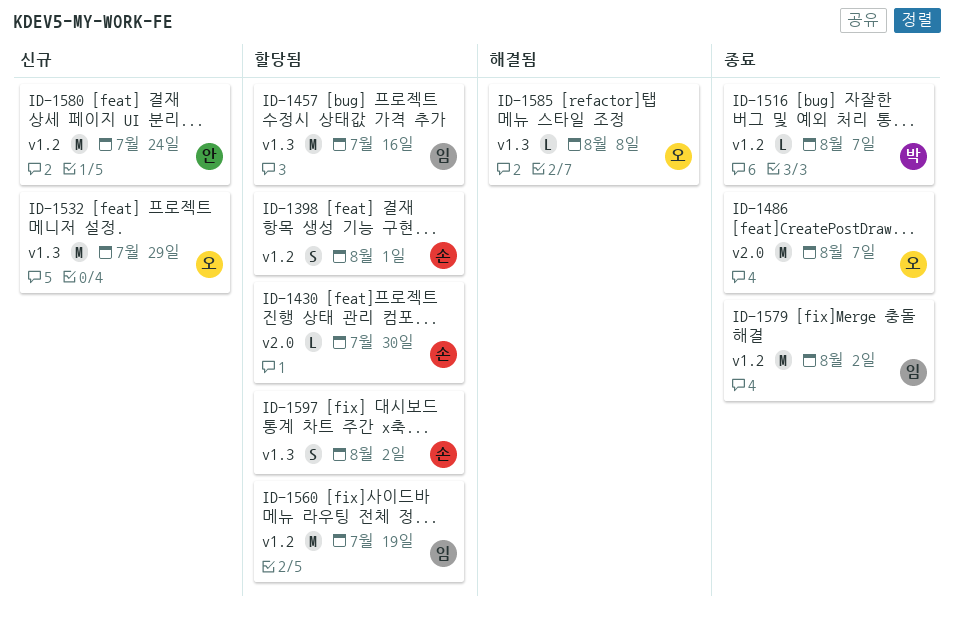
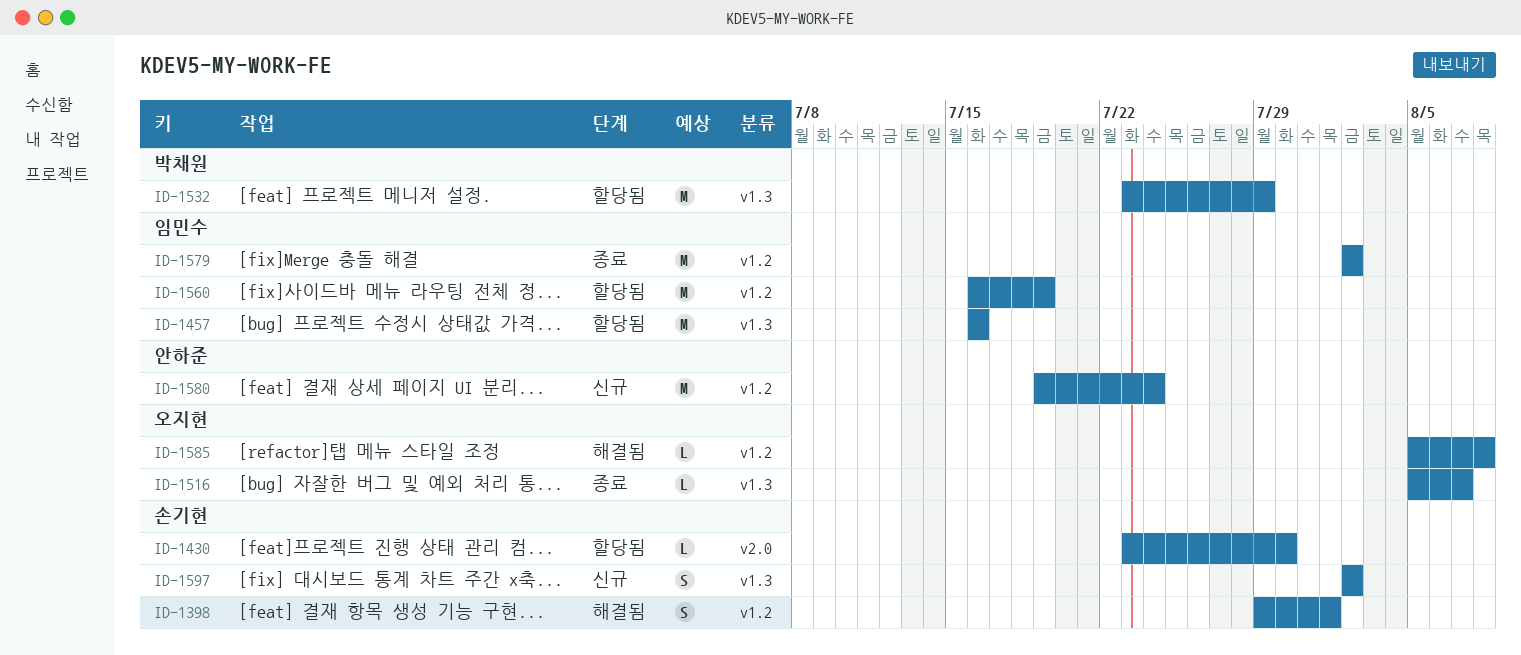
ID-1398, status: 할당됨 -> 해결됨
ID-1486: present -> none
ID-1516, owner: 박채원 -> 오지현
ID-1516, label: v1.2 -> v1.3
ID-1532, status: 신규 -> 할당됨
ID-1532, owner: 오지현 -> 박채원
ID-1585, label: v1.3 -> v1.2
ID-1597, status: 할당됨 -> 신규

